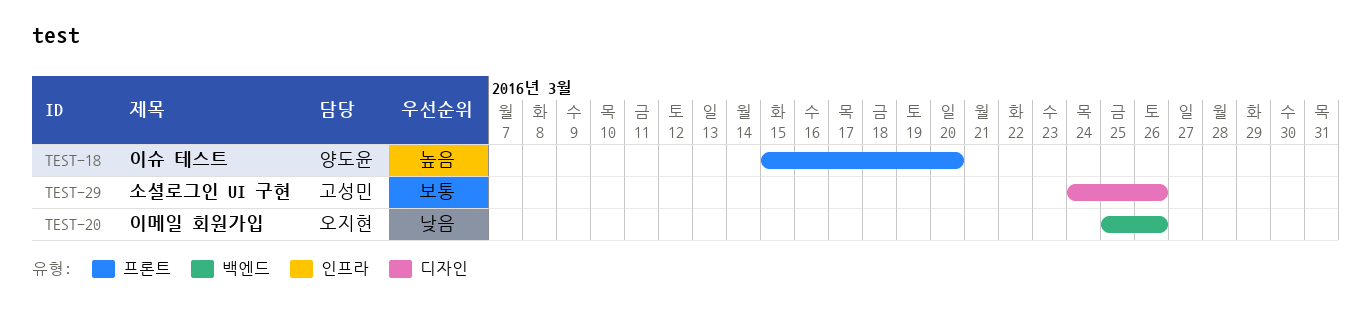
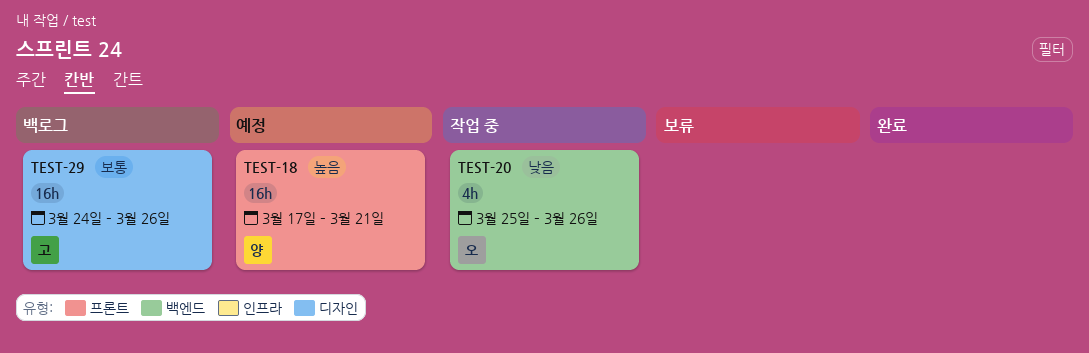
TEST-18, start: Mar 15 -> Mar 17
TEST-18, due: Mar 20 -> Mar 21

